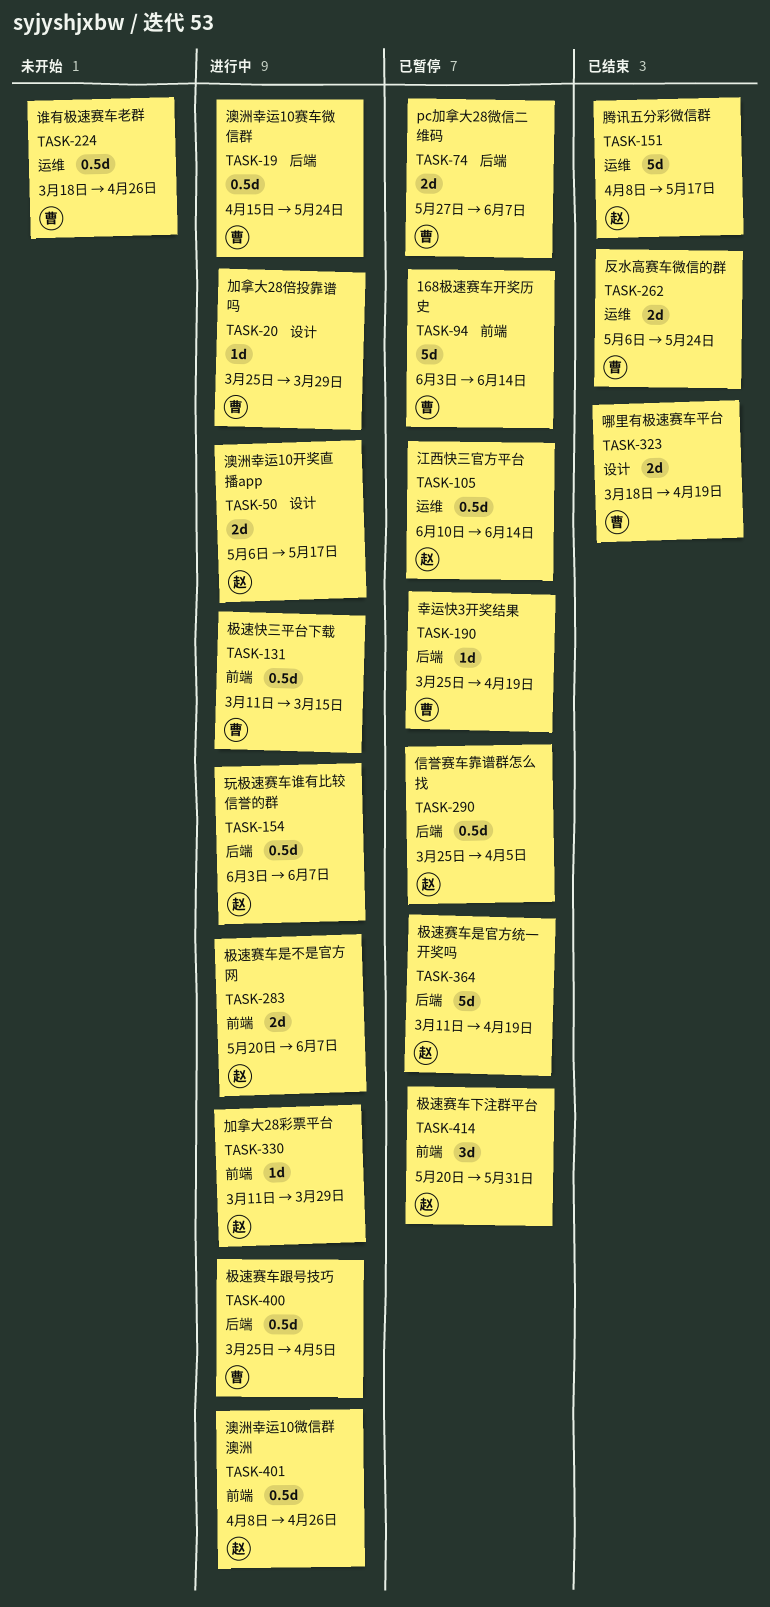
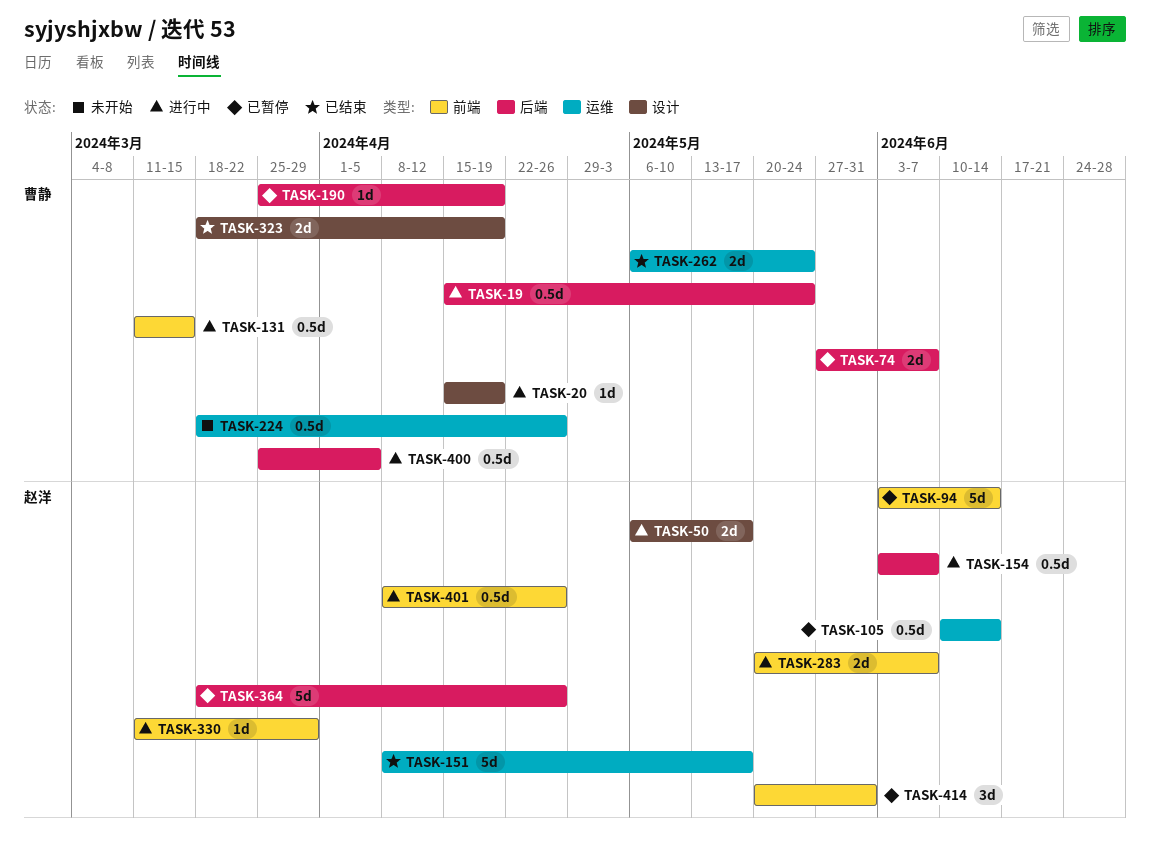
TASK-20, start: Mar 25 -> Apr 15
TASK-20, due: Mar 29 -> Apr 19
TASK-94, owner: 曹静 -> 赵洋
TASK-290: present -> none
TASK-364, start: Mar 11 -> Mar 18
TASK-364, due: Apr 19 -> Apr 26

